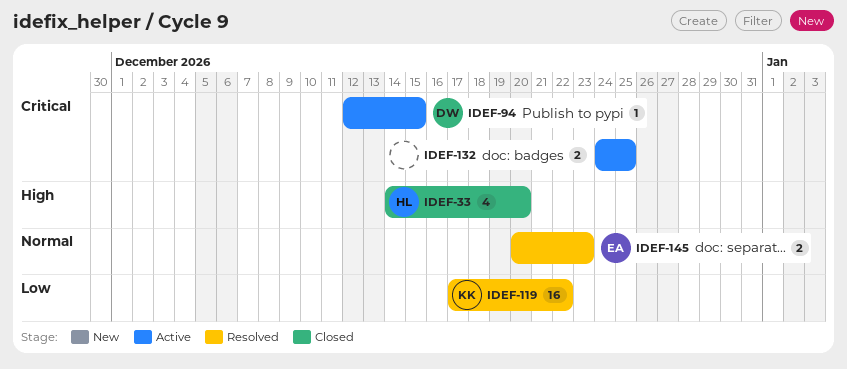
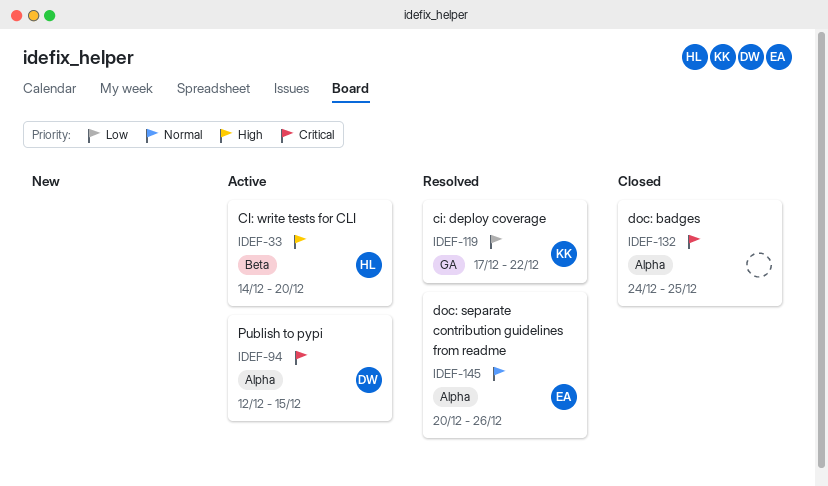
IDEF-33, status: Closed -> Active
IDEF-132, status: Active -> Closed
IDEF-145, due: Dec 23 -> Dec 26

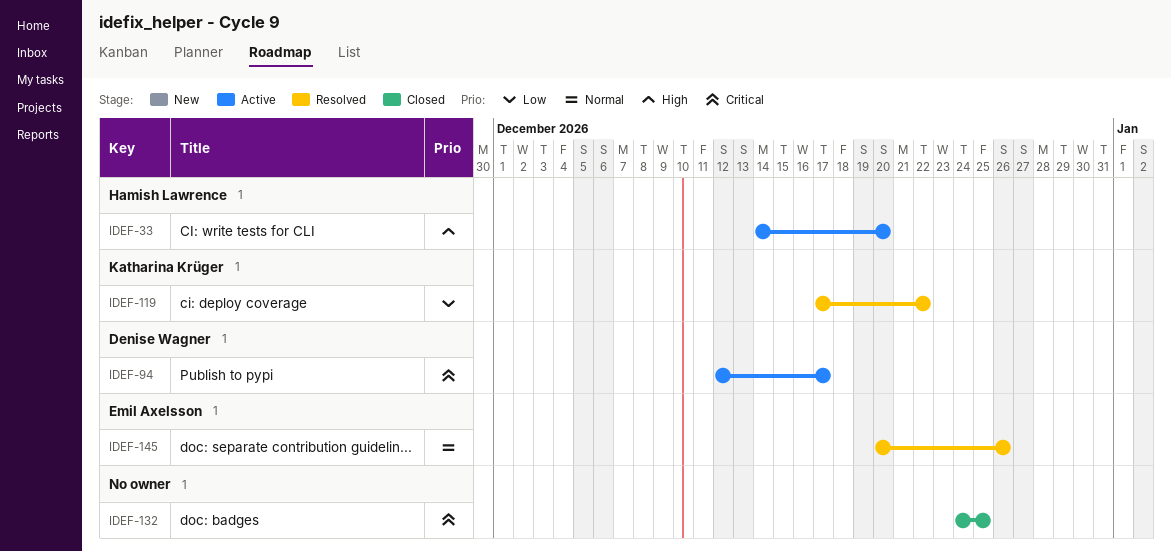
IDEF-94, due: Dec 15 -> Dec 17

